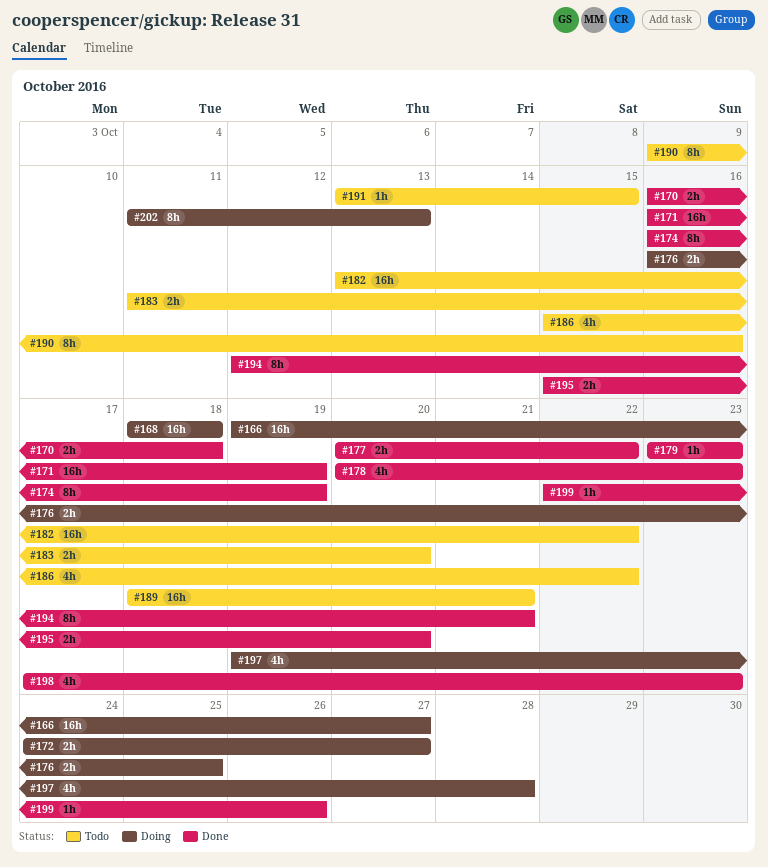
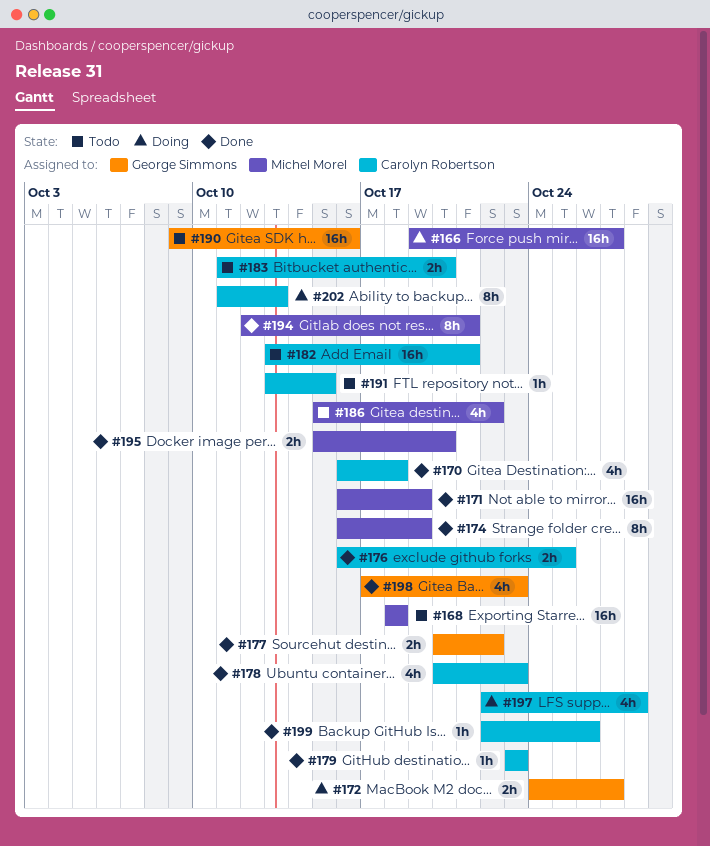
#168, status: Doing -> Todo
#170, estimate: 2h -> 4h
#176, status: Doing -> Done
#182, due: Oct 22 -> Oct 21
#189: present -> none
#190, estimate: 8h -> 16h
#197, start: Oct 19 -> Oct 22

